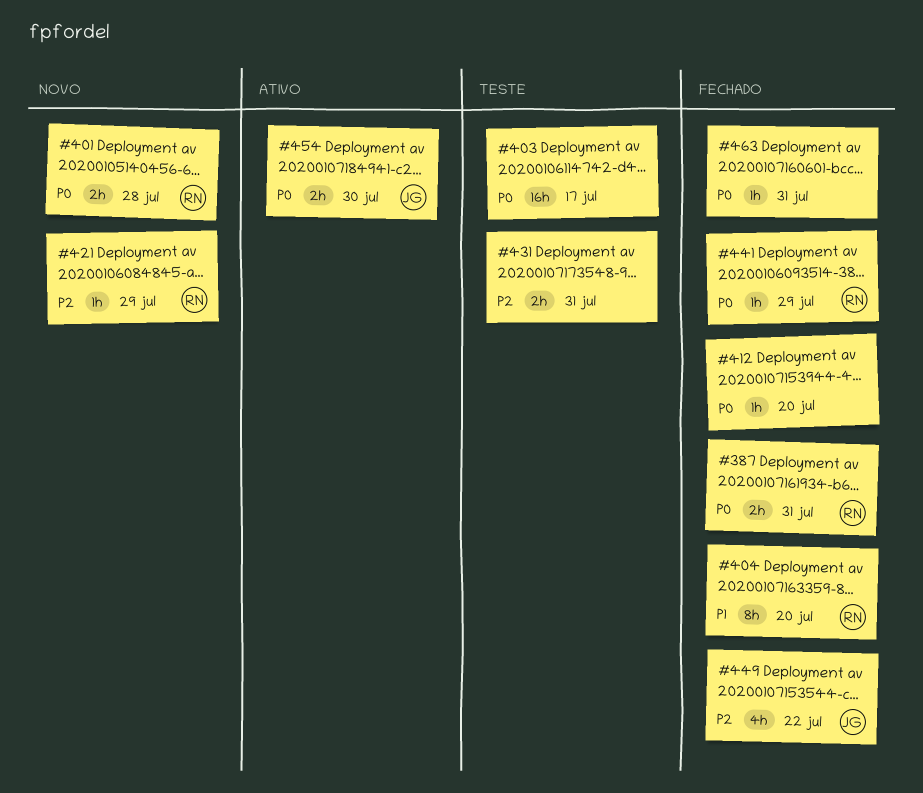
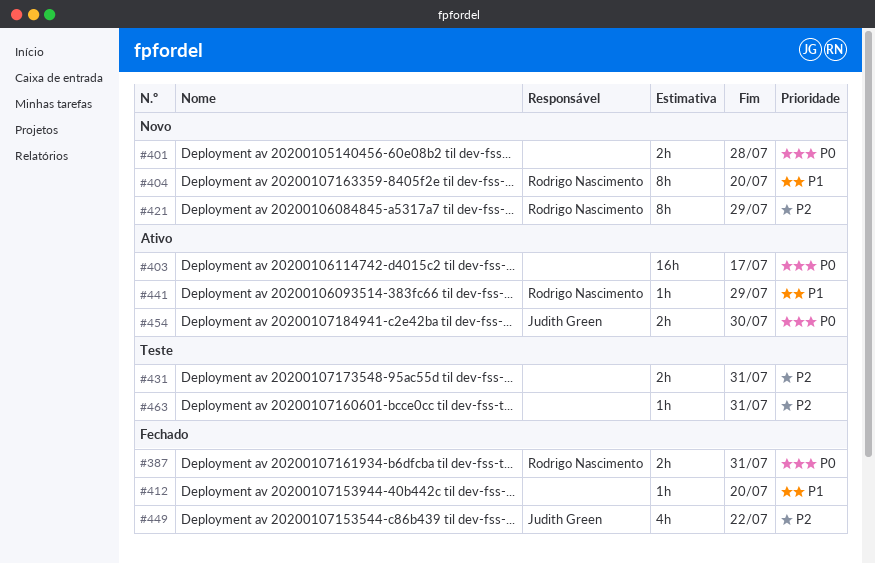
#401, owner: Rodrigo Nascimento -> none
#403, status: Teste -> Ativo
#404, status: Fechado -> Novo
#412, priority: P0 -> P1
#421, estimate: 1h -> 8h
#441, status: Fechado -> Ativo
#441, priority: P0 -> P1
#463, status: Fechado -> Teste
#463, priority: P0 -> P2

